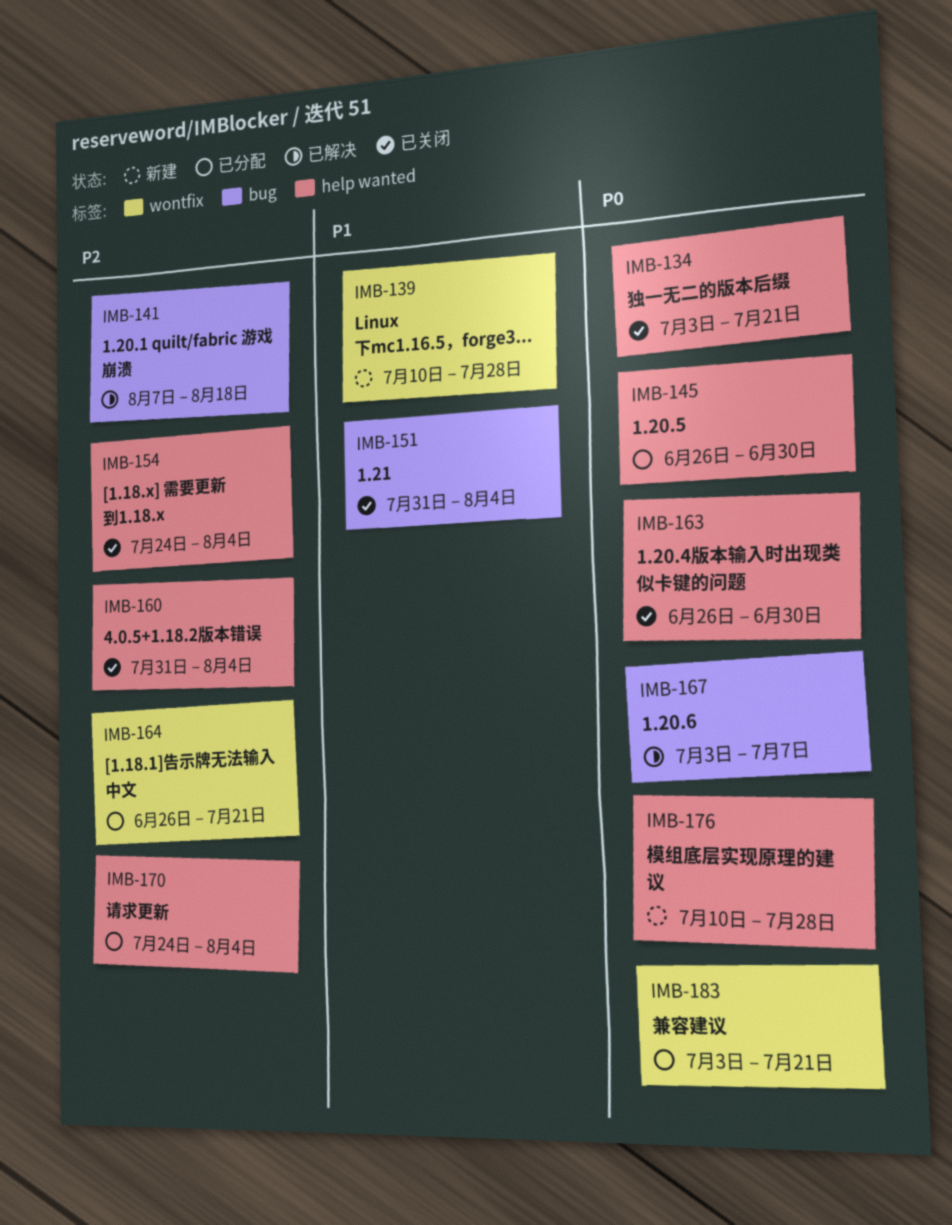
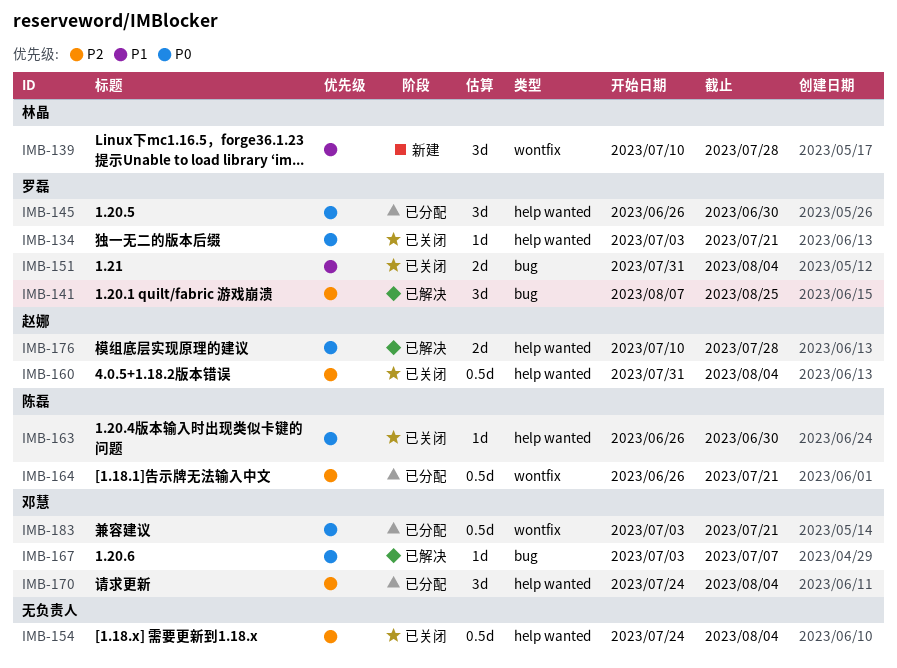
IMB-141, due: Aug 18 -> Aug 25
IMB-176, status: 新建 -> 已解决

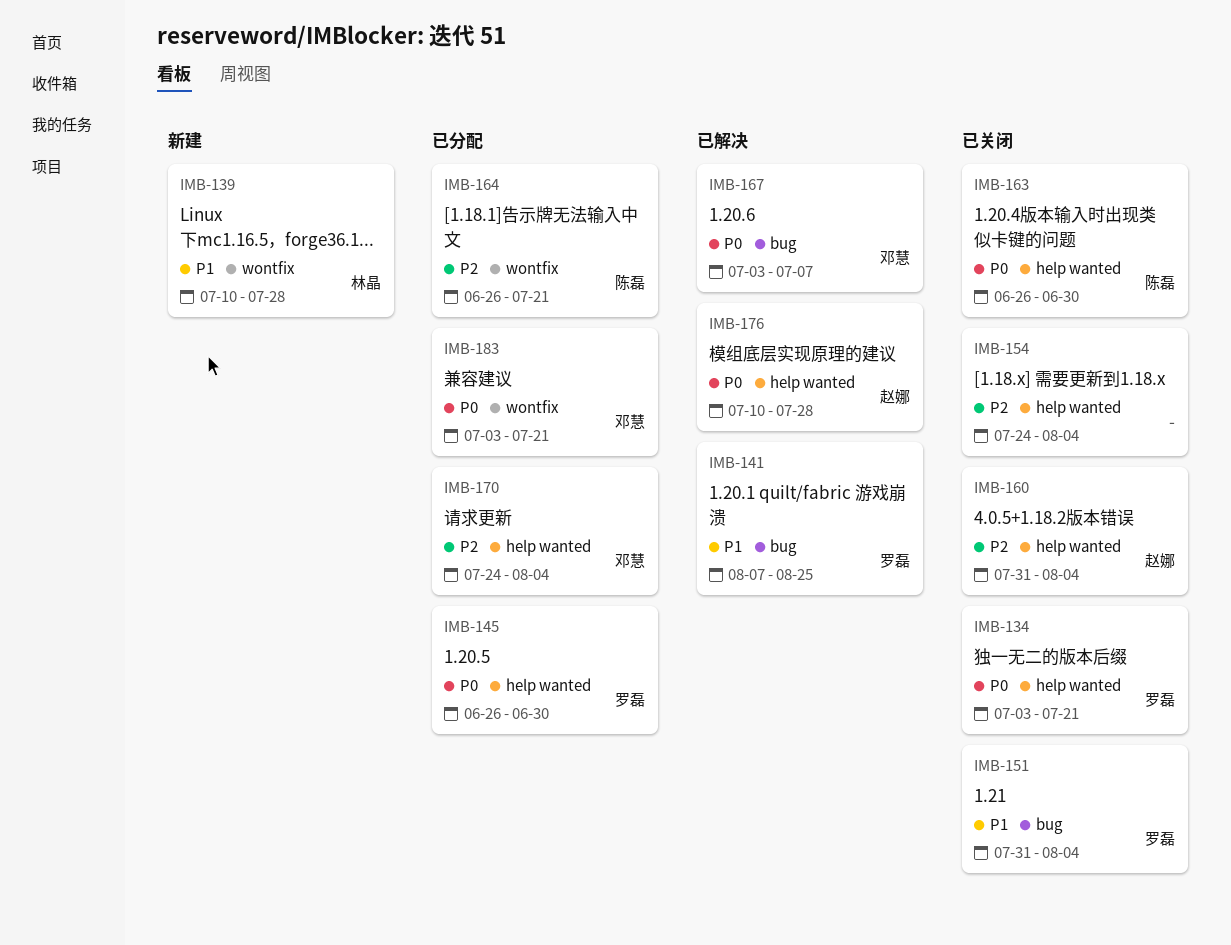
IMB-141, priority: P2 -> P1

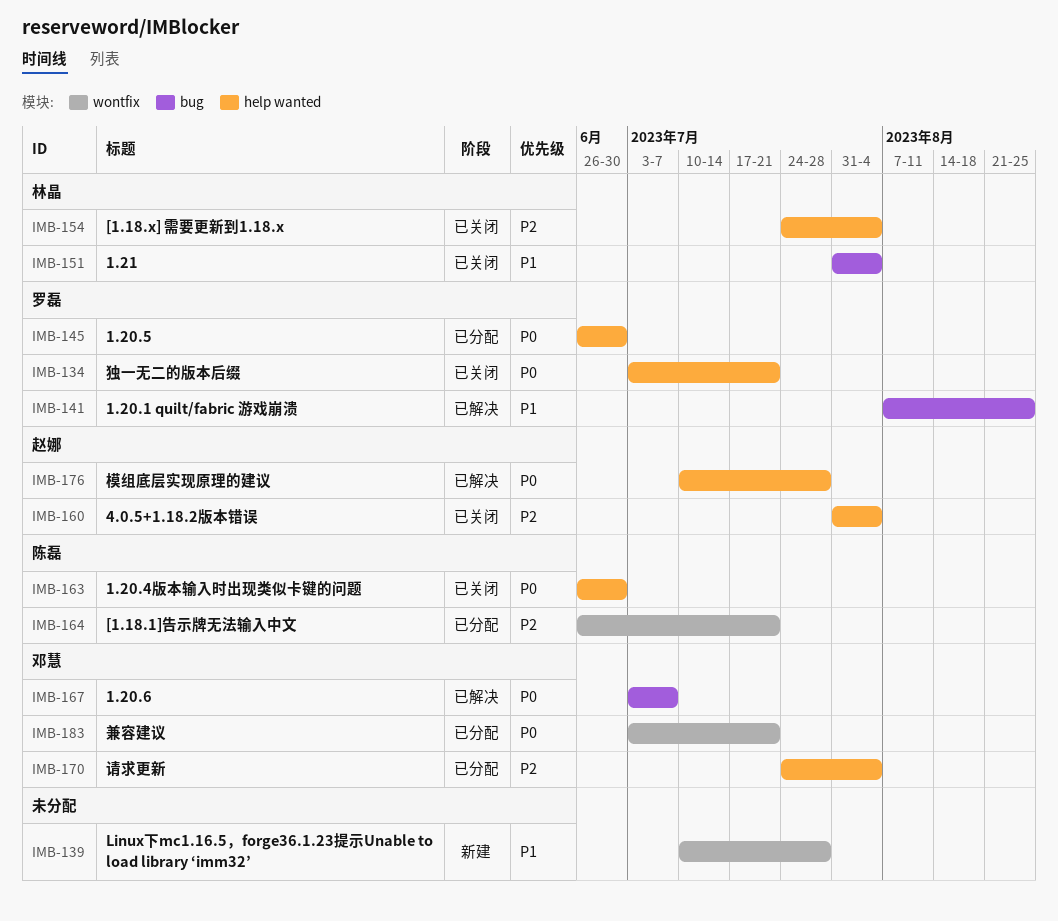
IMB-139, owner: 林晶 -> none
IMB-151, owner: 罗磊 -> 林晶
IMB-154, owner: none -> 林晶

